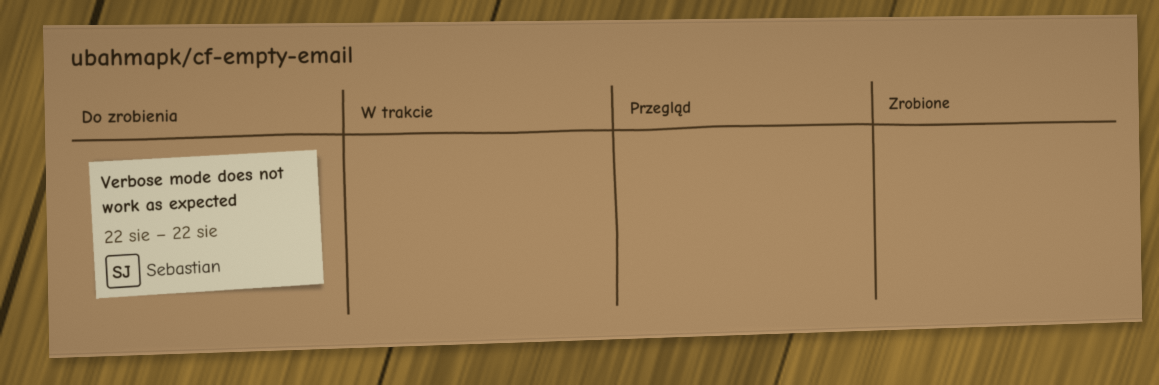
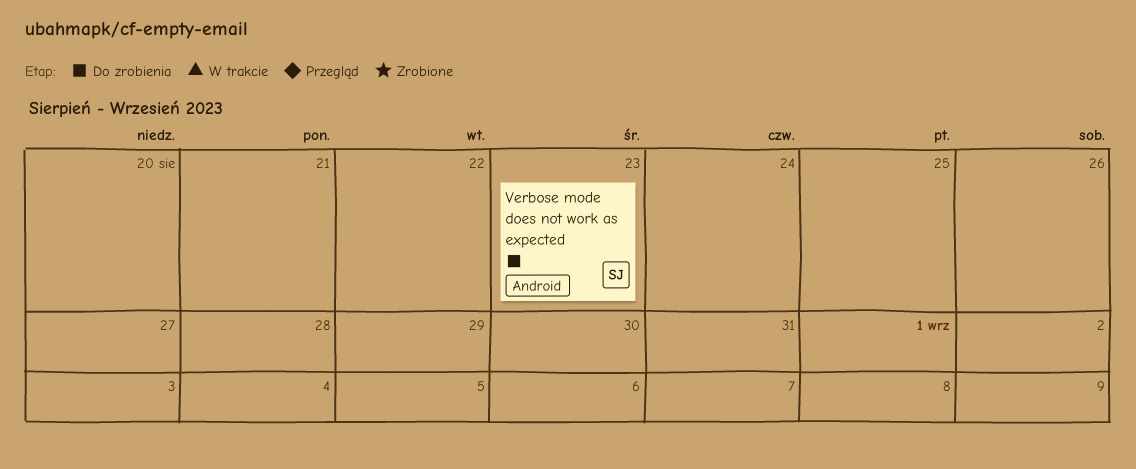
Verbose mode does not work as expected, due: Aug 22 -> Aug 23

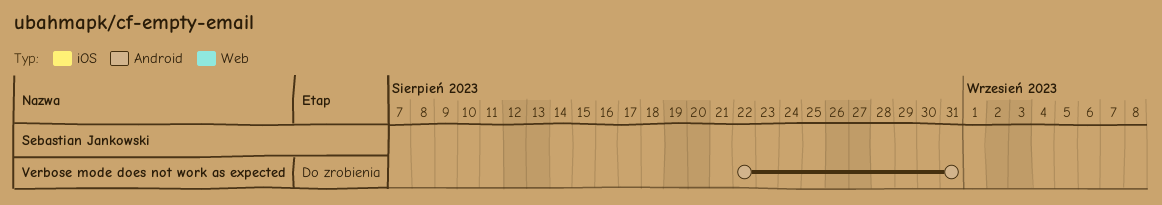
Verbose mode does not work as expected, due: Aug 23 -> Aug 31

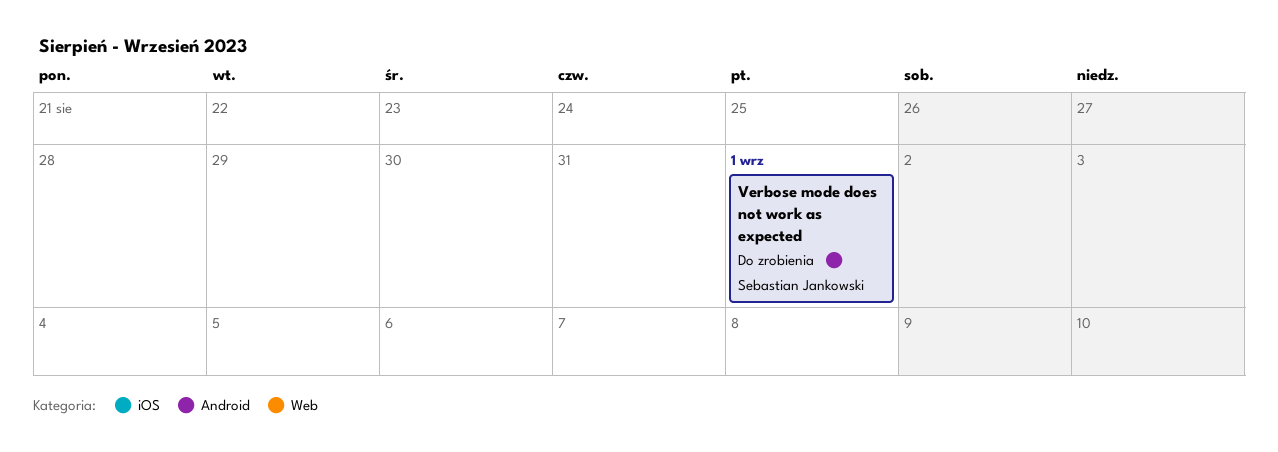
Verbose mode does not work as expected, due: Aug 31 -> Sep 1

